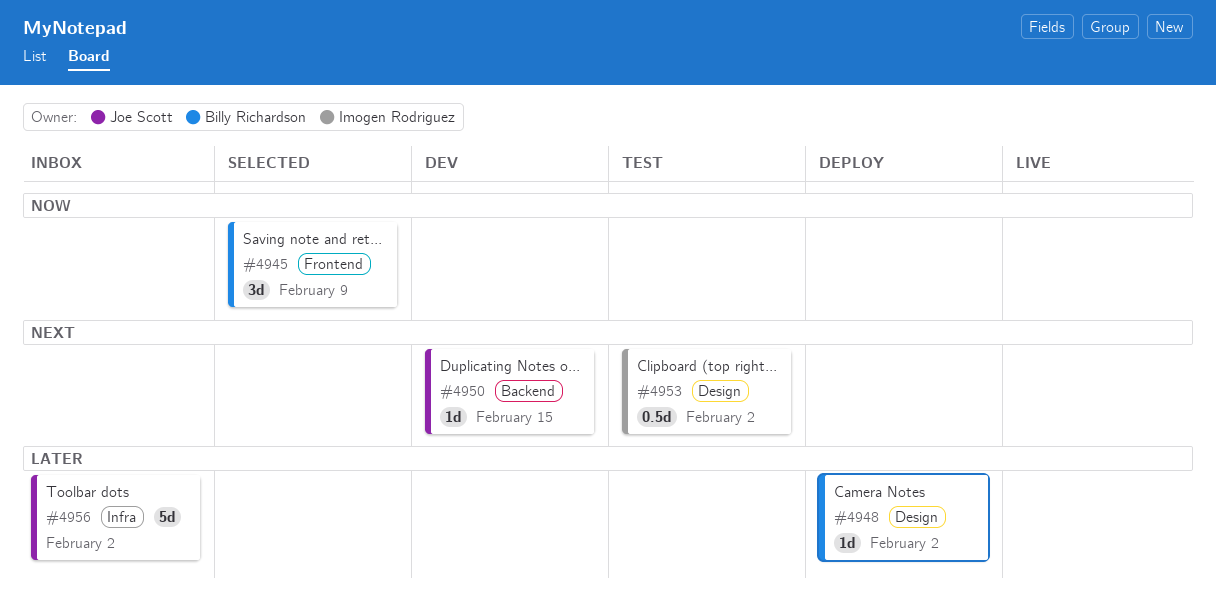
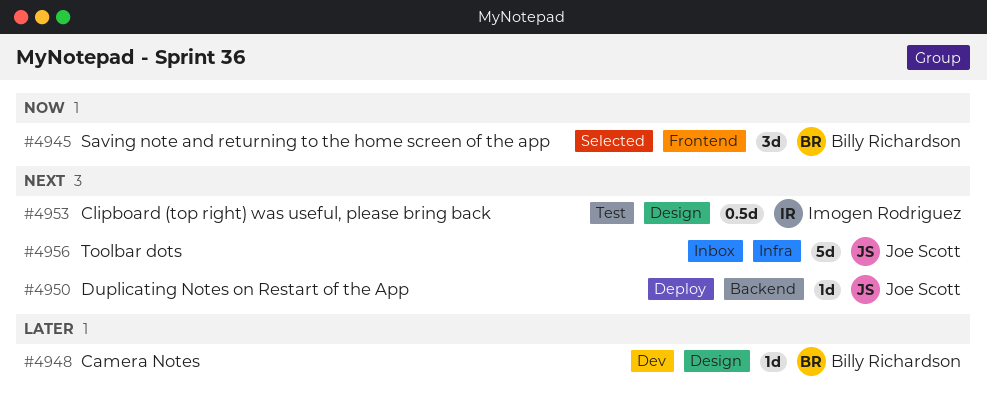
#4948, status: Deploy -> Dev
#4950, status: Dev -> Deploy
#4956, priority: Later -> Next

